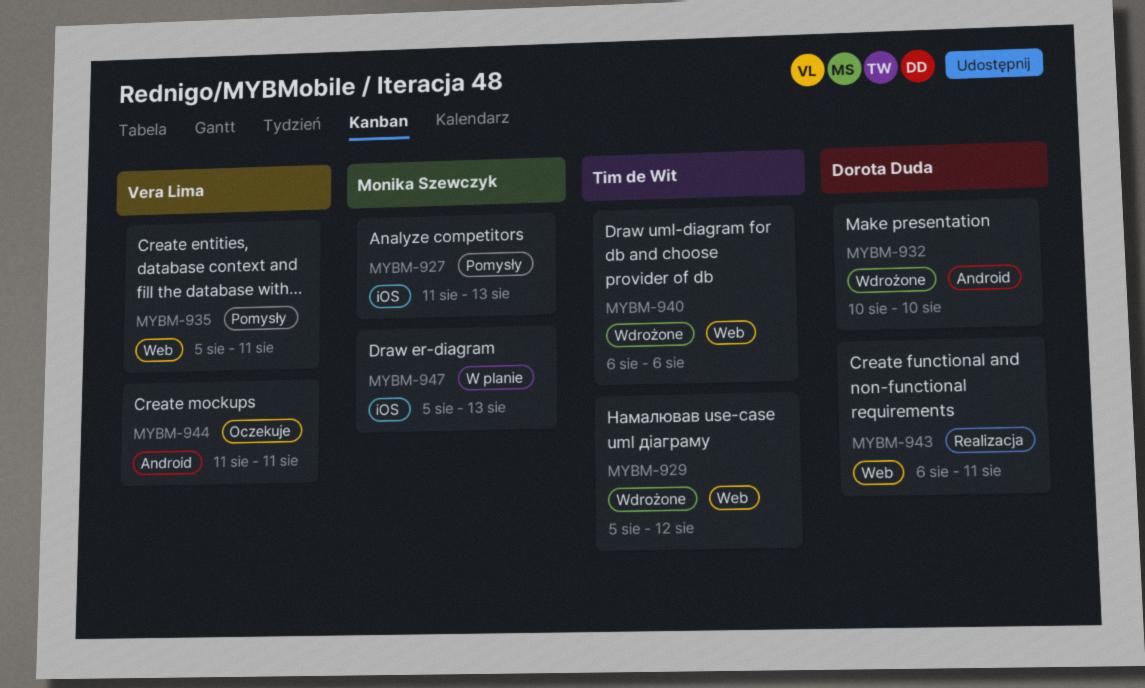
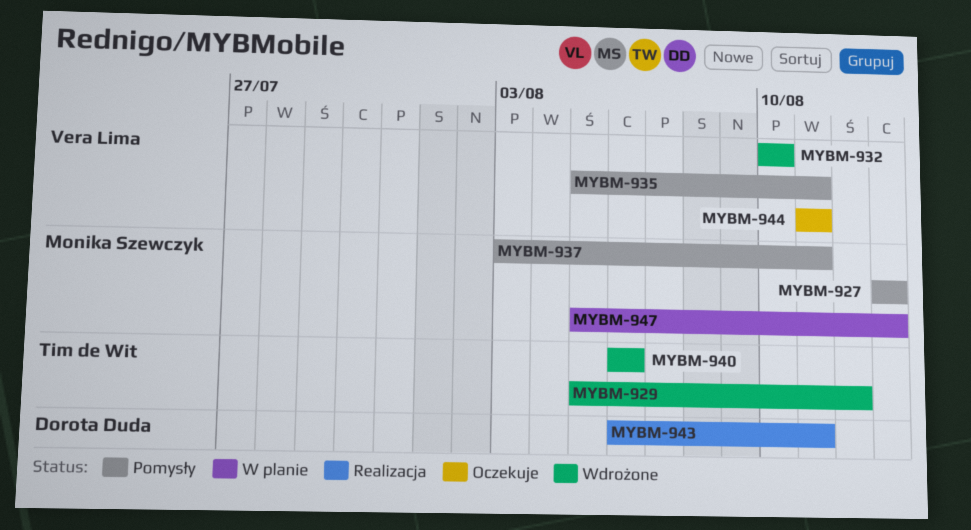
MYBM-927, start: Aug 11 -> Aug 13
MYBM-932, owner: Dorota Duda -> Vera Lima
MYBM-937: none -> present

